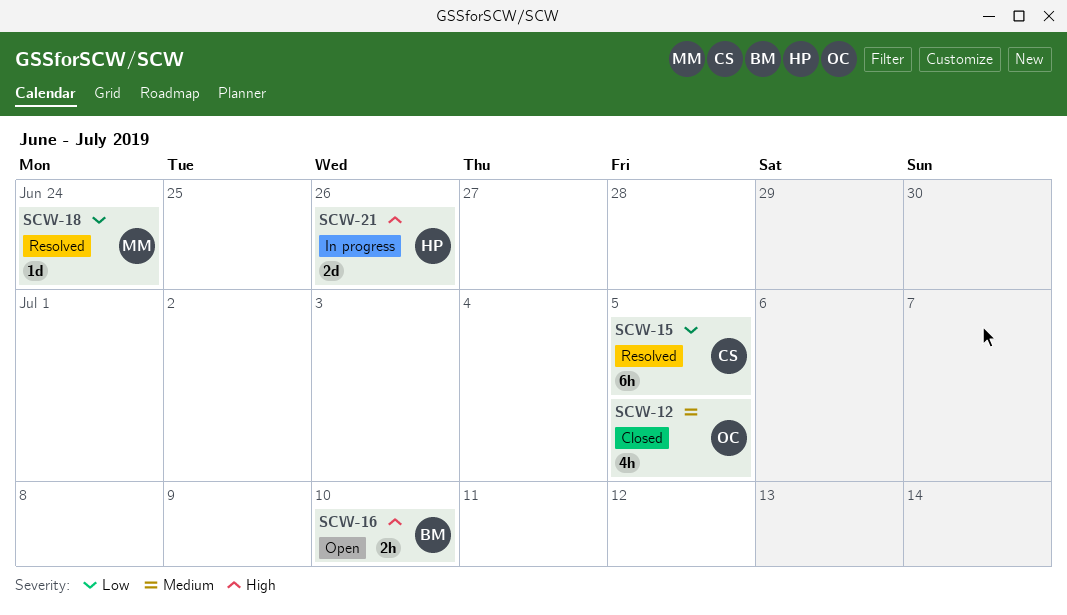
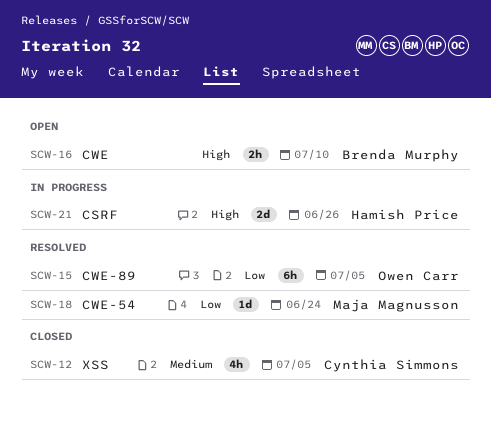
SCW-12, owner: Owen Carr -> Cynthia Simmons
SCW-15, owner: Cynthia Simmons -> Owen Carr

